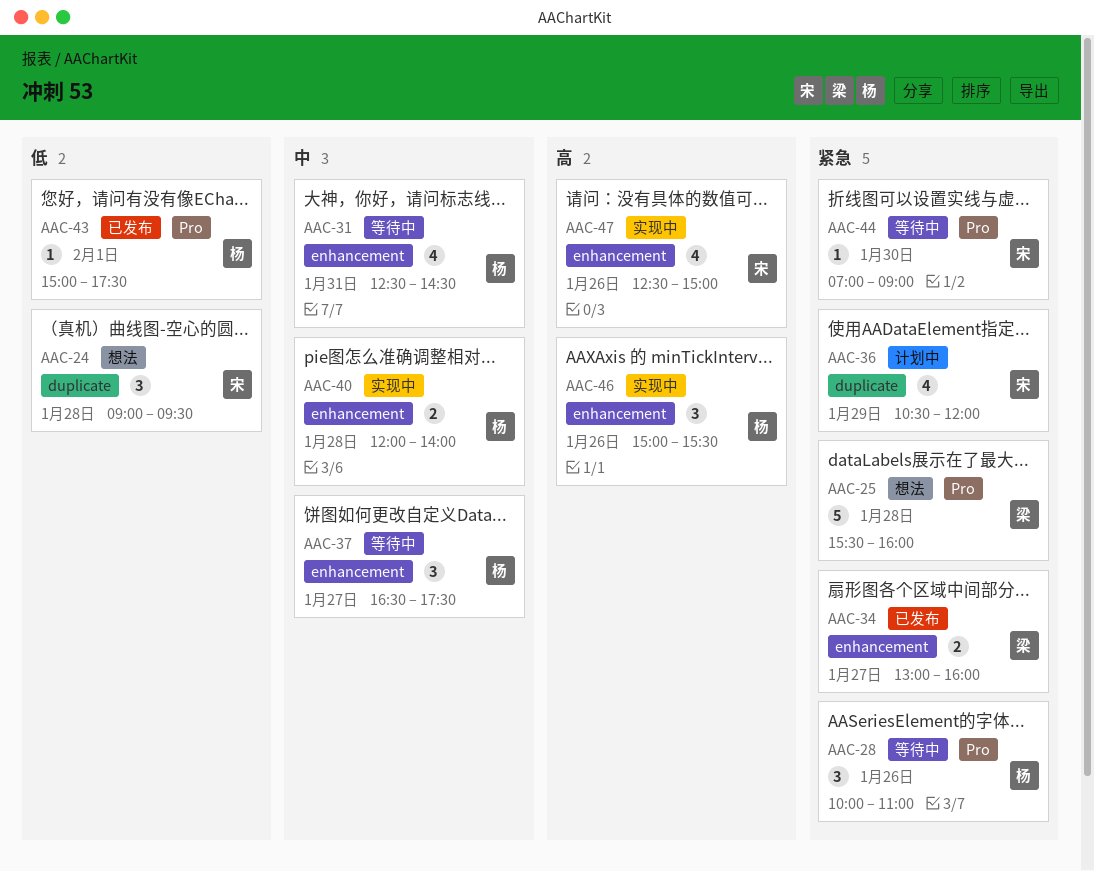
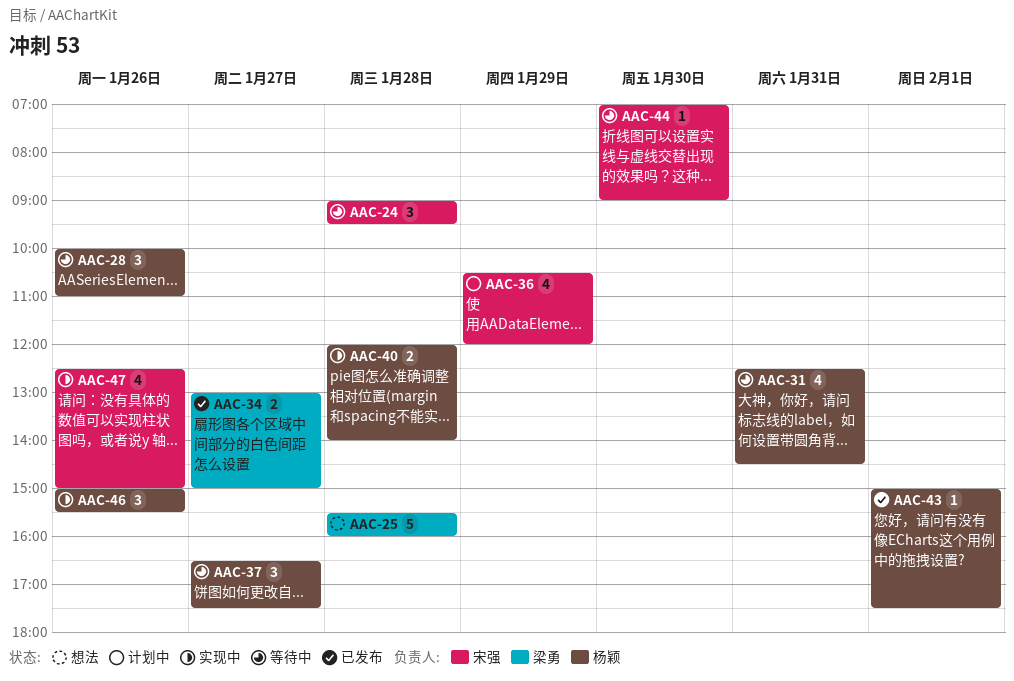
AAC-24, status: 想法 -> 等待中
AAC-34, ends: 16:00 -> 15:00

